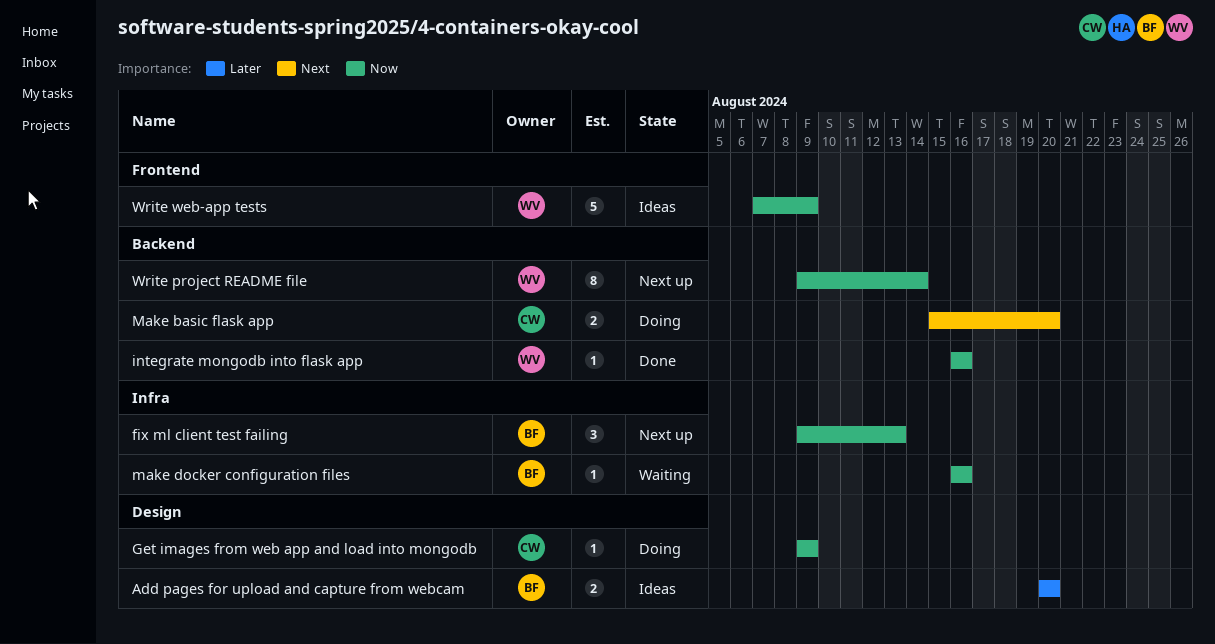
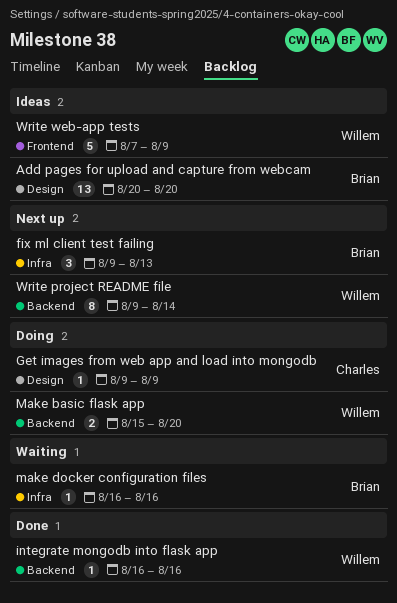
Add pages for upload and capture from webcam, estimate: 2 -> 13
Make basic flask app, owner: Charles -> Willem

